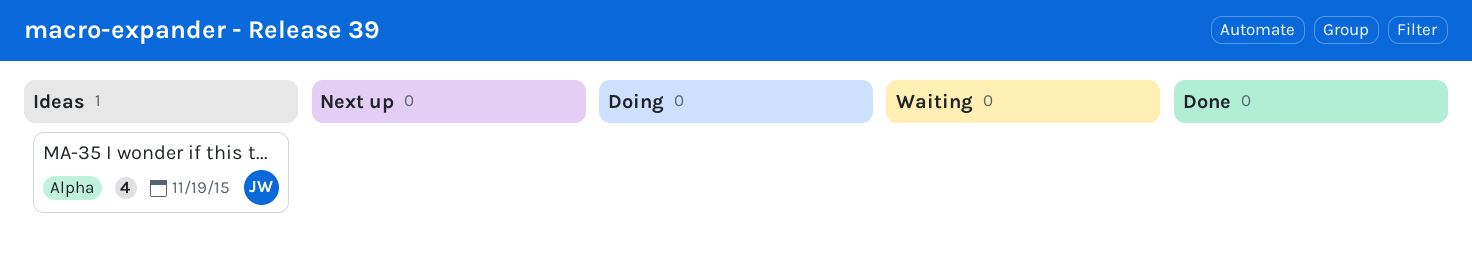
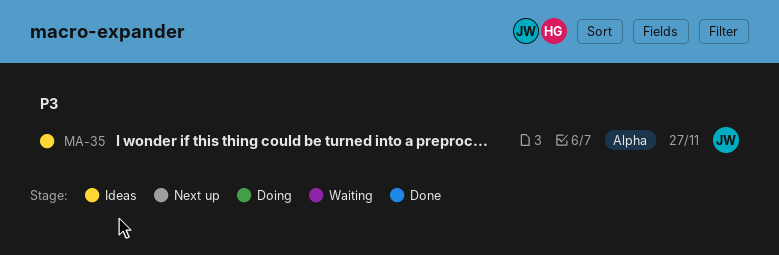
MA-35, due: Nov 19 -> Nov 27

